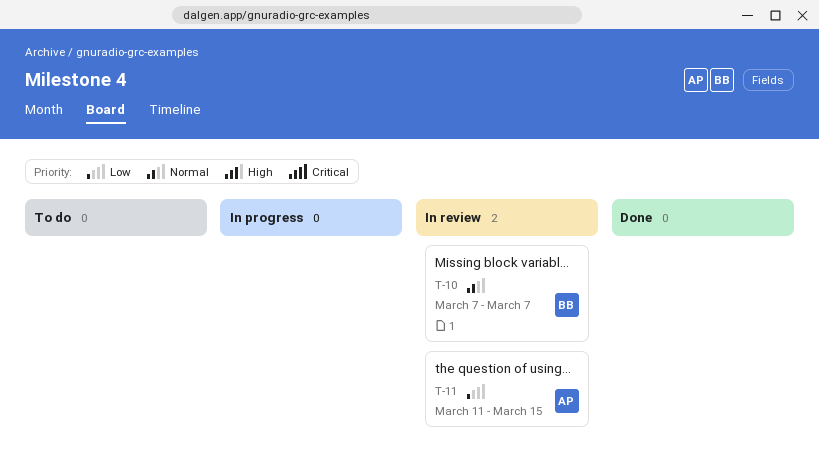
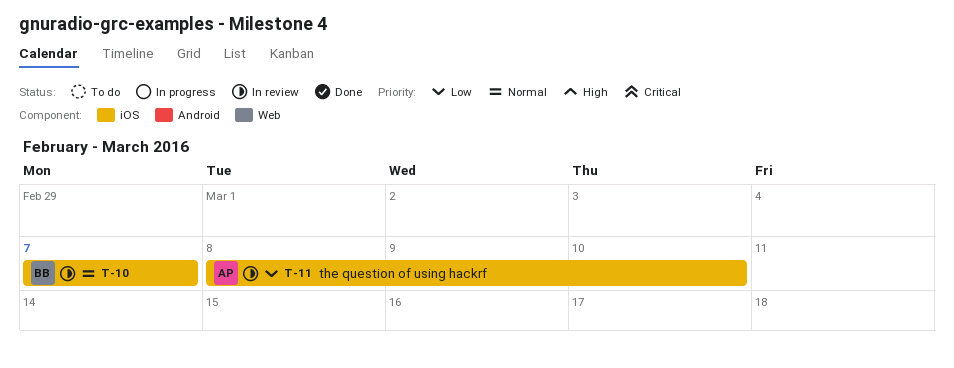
T-11, start: Mar 11 -> Mar 8
T-11, due: Mar 15 -> Mar 10

